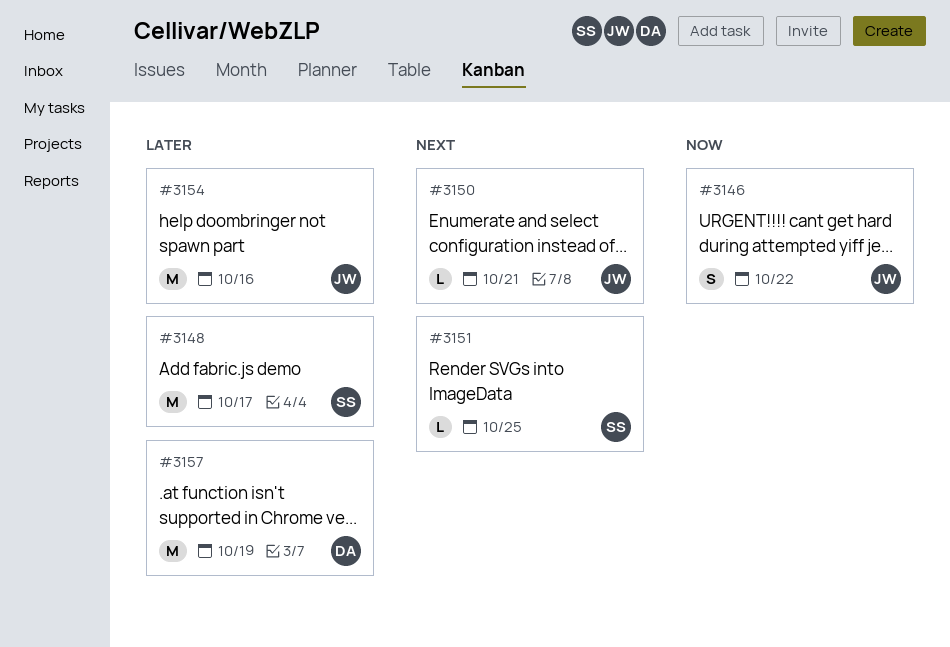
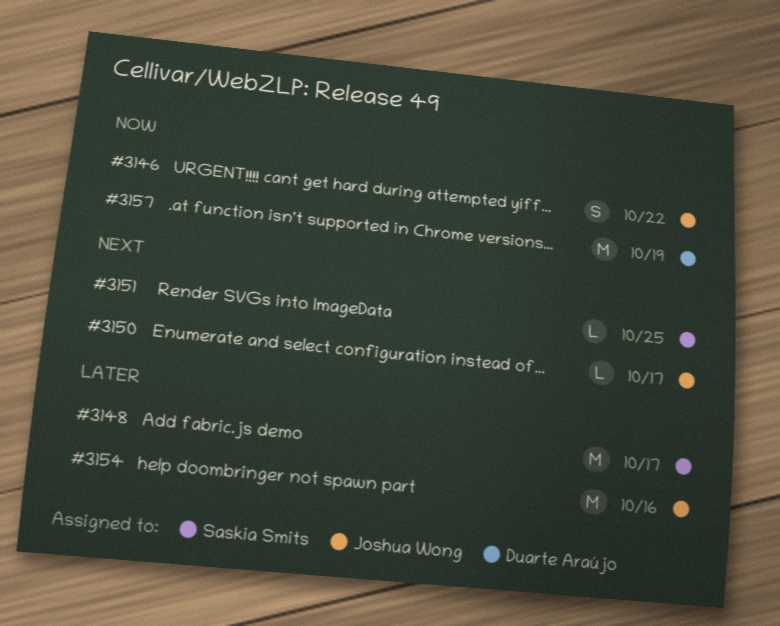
#3150, due: Oct 21 -> Oct 17
#3157, priority: Later -> Now

